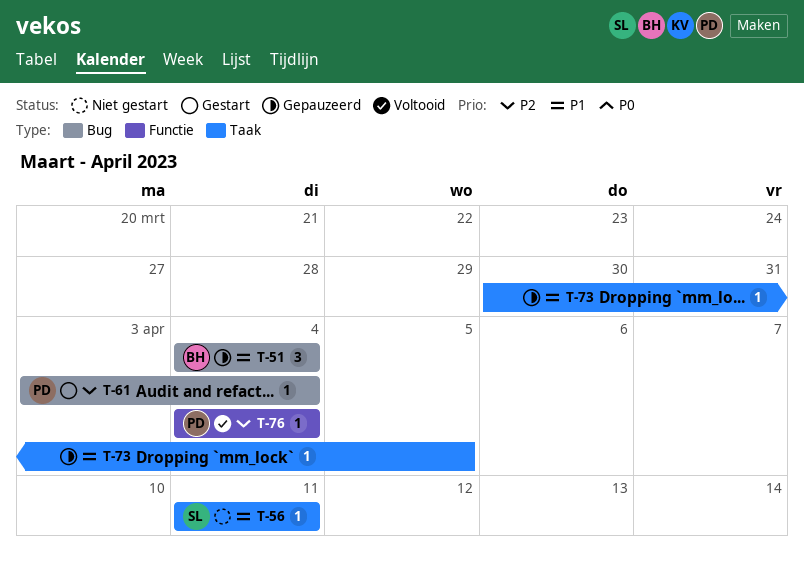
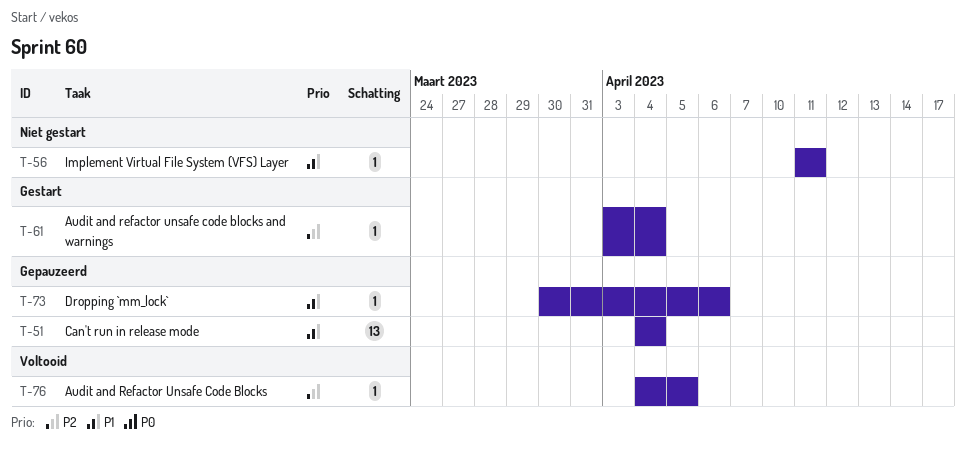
T-51, estimate: 3 -> 13
T-73, due: Apr 5 -> Apr 6
T-76, due: Apr 4 -> Apr 5

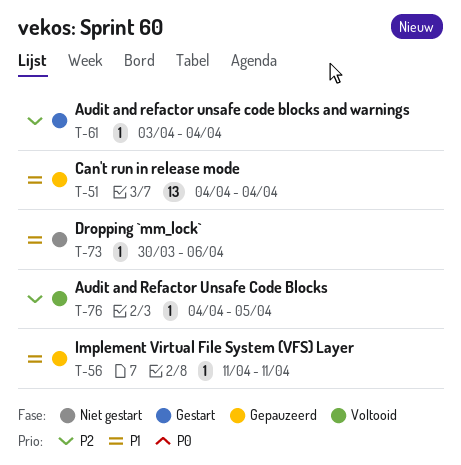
T-56, status: Niet gestart -> Gepauzeerd
T-73, status: Gepauzeerd -> Niet gestart

